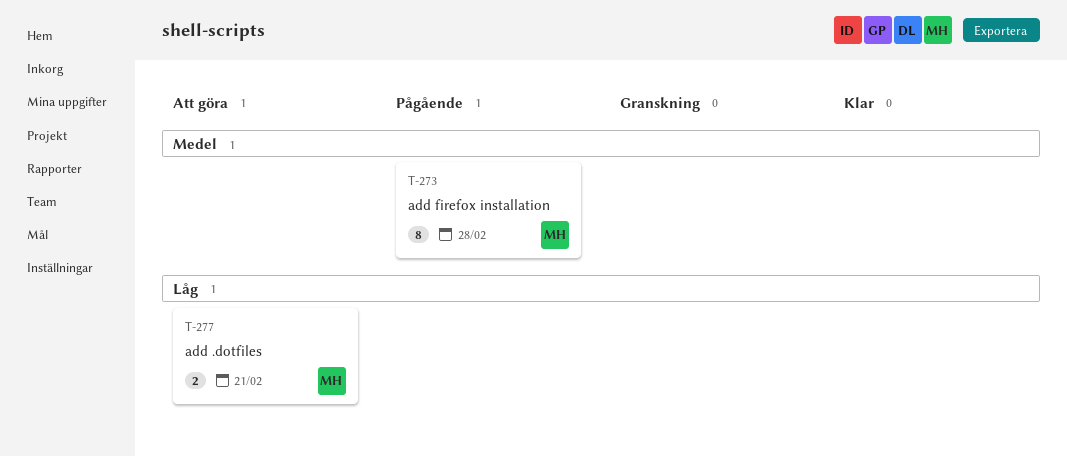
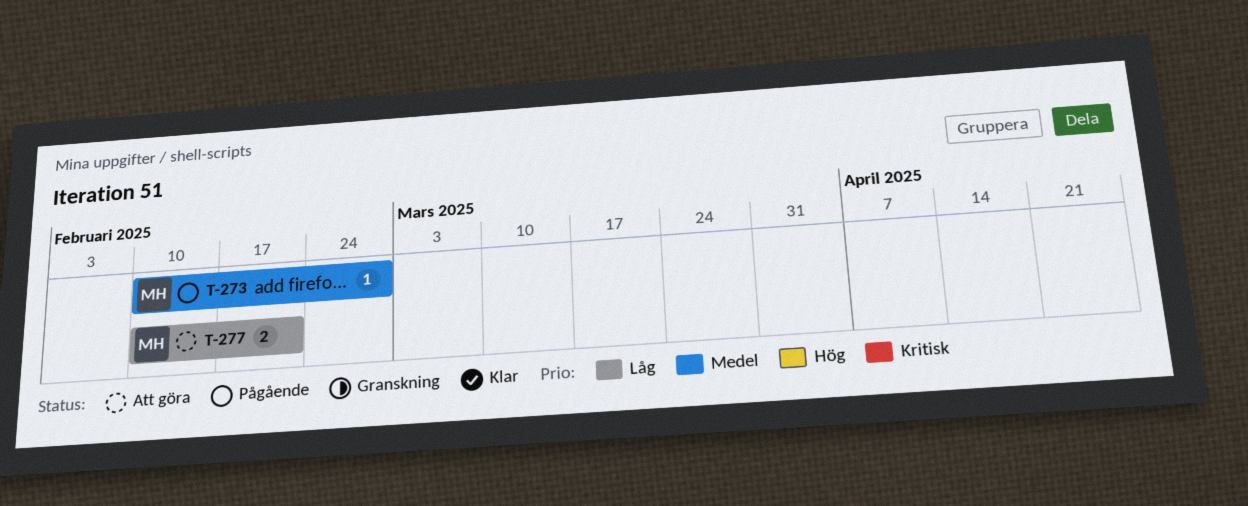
T-273, estimate: 8 -> 1

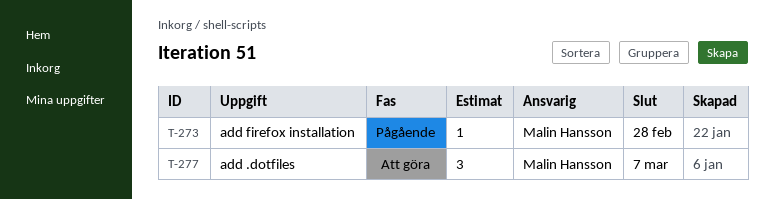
T-277, estimate: 2 -> 3
T-277, due: Feb 21 -> Mar 7

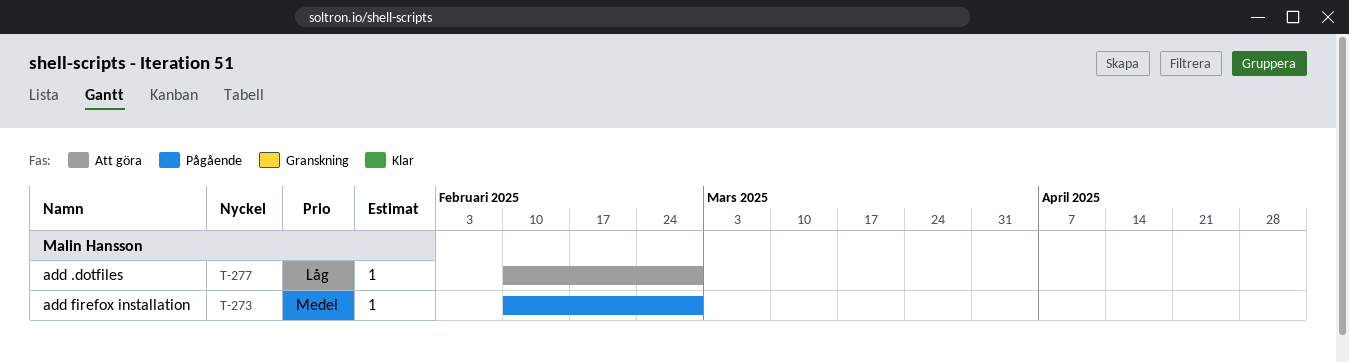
T-277, estimate: 3 -> 1
T-277, due: Mar 7 -> Feb 28

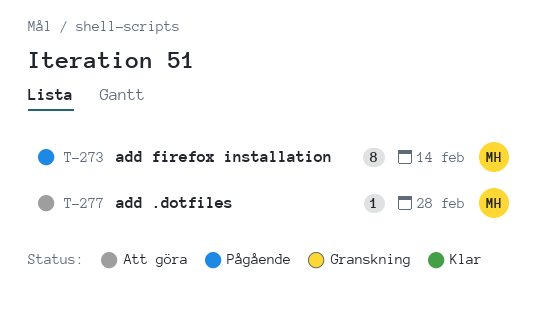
T-273, estimate: 1 -> 8
T-273, due: Feb 28 -> Feb 14

